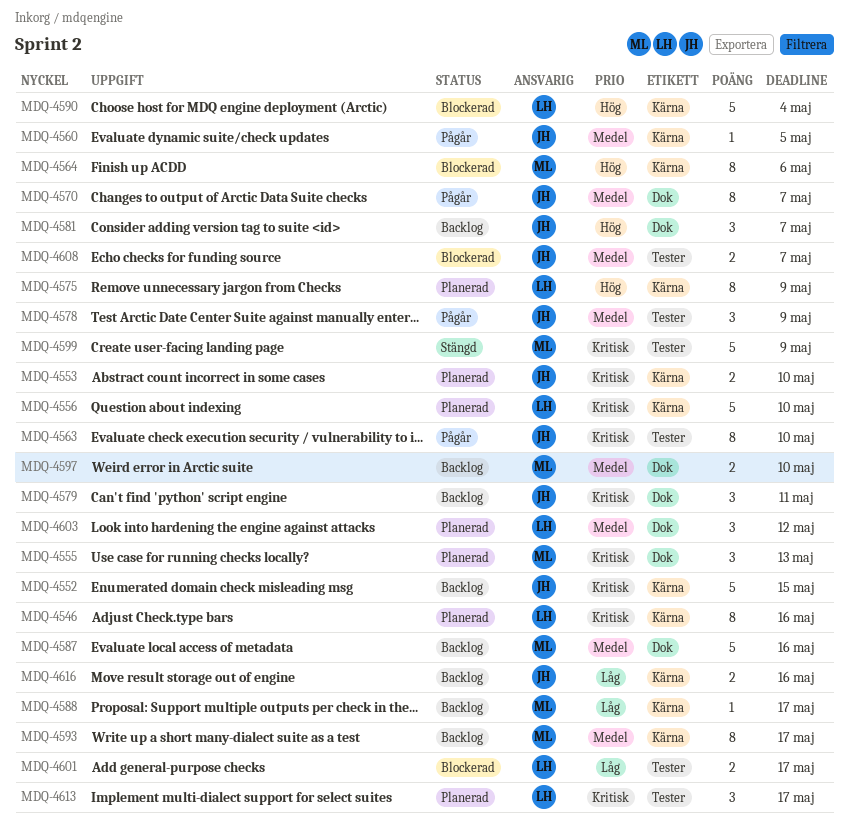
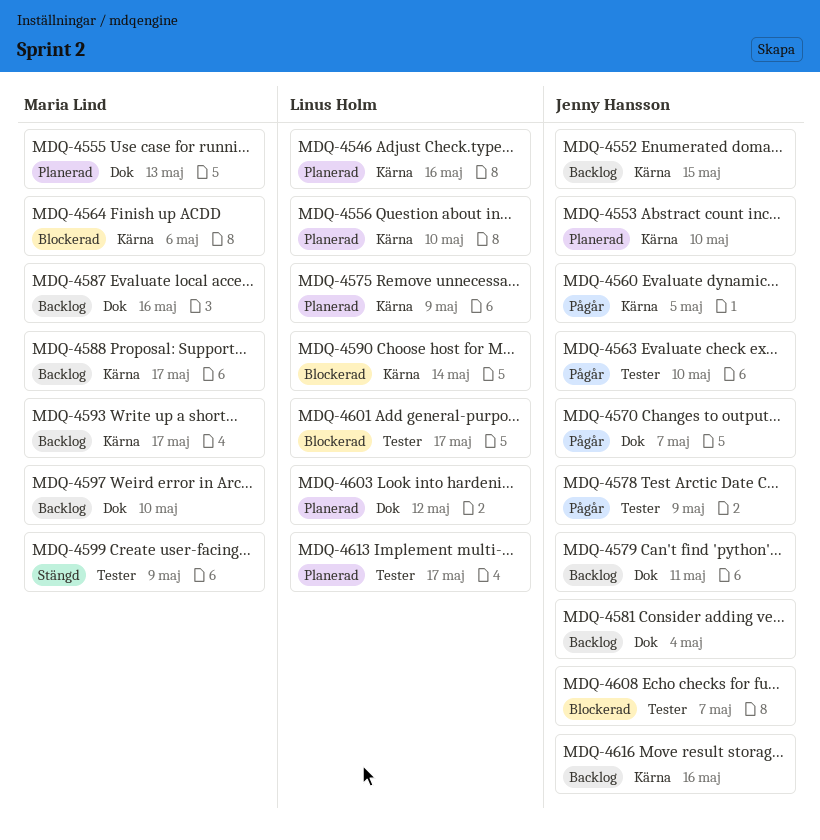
MDQ-4581, due: May 7 -> May 4
MDQ-4590, due: May 4 -> May 14

